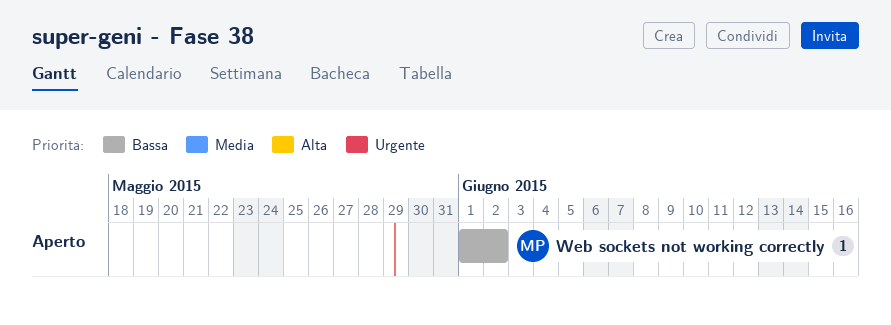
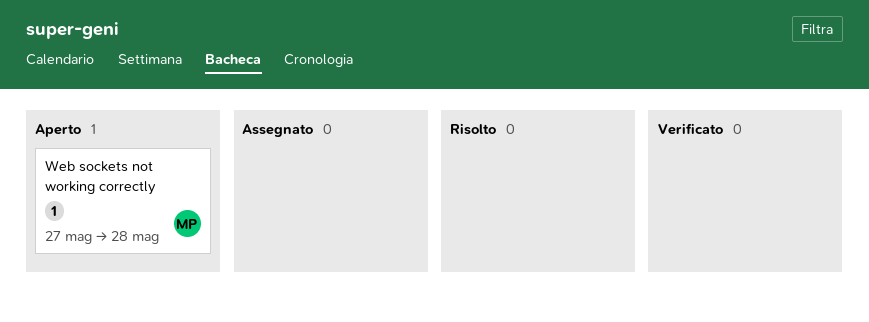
Web sockets not working correctly, start: Jun 1 -> May 27
Web sockets not working correctly, due: Jun 2 -> May 28

